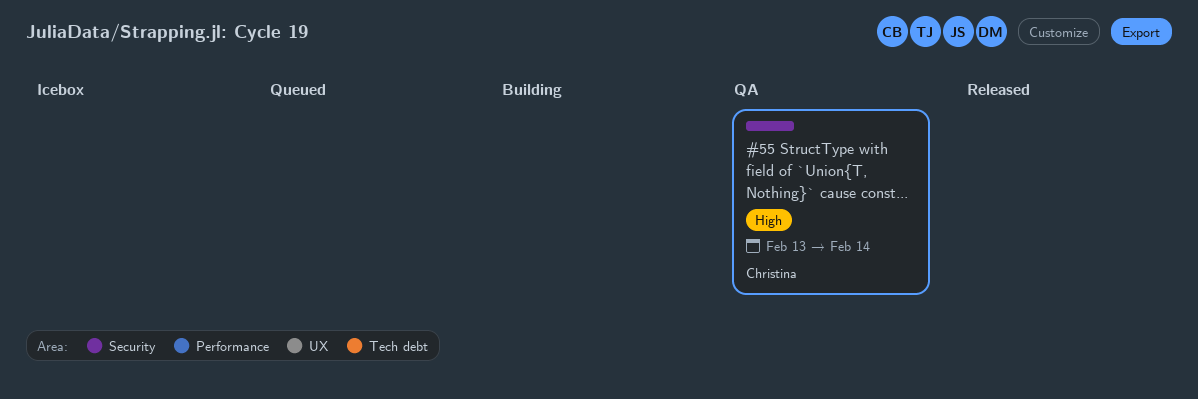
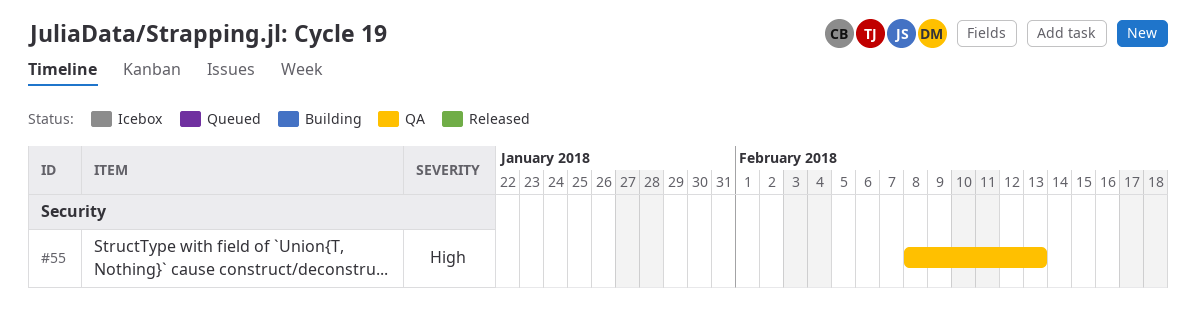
#55, start: Feb 13 -> Feb 8
#55, due: Feb 14 -> Feb 13

